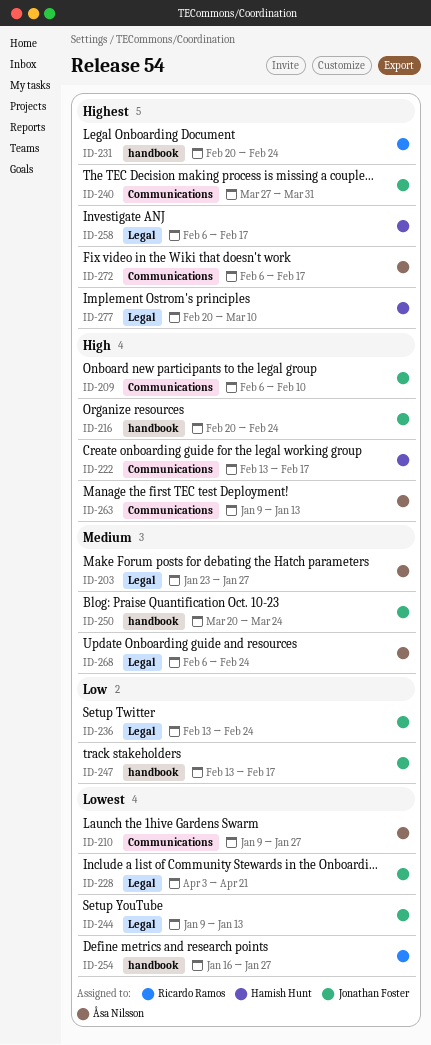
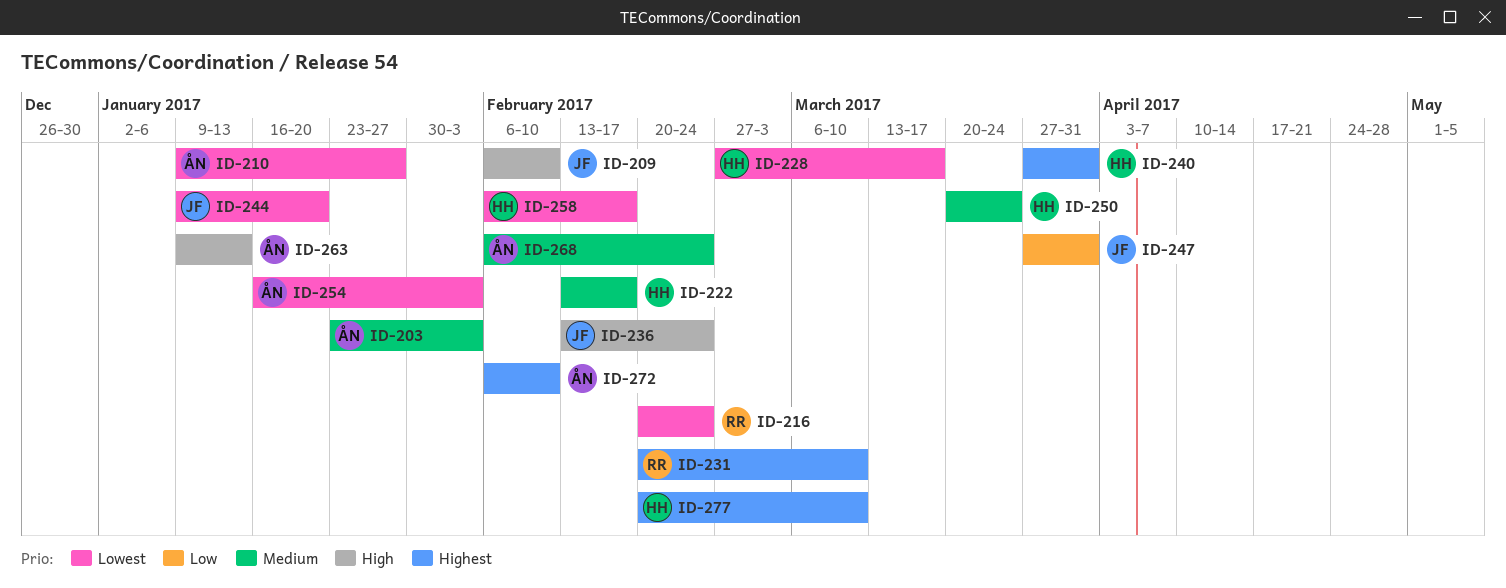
ID-203, due: Jan 27 -> Feb 3
ID-216, owner: Jonathan Foster -> Ricardo Ramos
ID-216, priority: High -> Lowest
ID-222, priority: High -> Medium
ID-228, owner: Jonathan Foster -> Hamish Hunt
ID-228, start: Apr 3 -> Feb 27
ID-228, due: Apr 21 -> Mar 17
ID-231, due: Feb 24 -> Mar 10
ID-236, priority: Low -> High
ID-240, owner: Jonathan Foster -> Hamish Hunt
ID-244, due: Jan 13 -> Jan 20
ID-247, start: Feb 13 -> Mar 27
ID-247, due: Feb 17 -> Mar 31
ID-250, owner: Jonathan Foster -> Hamish Hunt
ID-254, owner: Ricardo Ramos -> Åsa Nilsson
ID-254, due: Jan 27 -> Feb 3
ID-258, priority: Highest -> Lowest
ID-272, due: Feb 17 -> Feb 10

